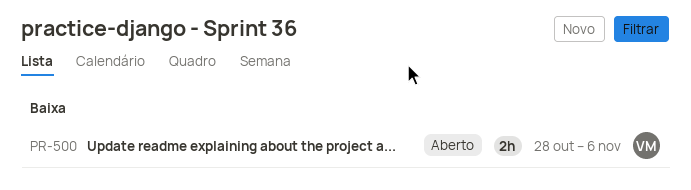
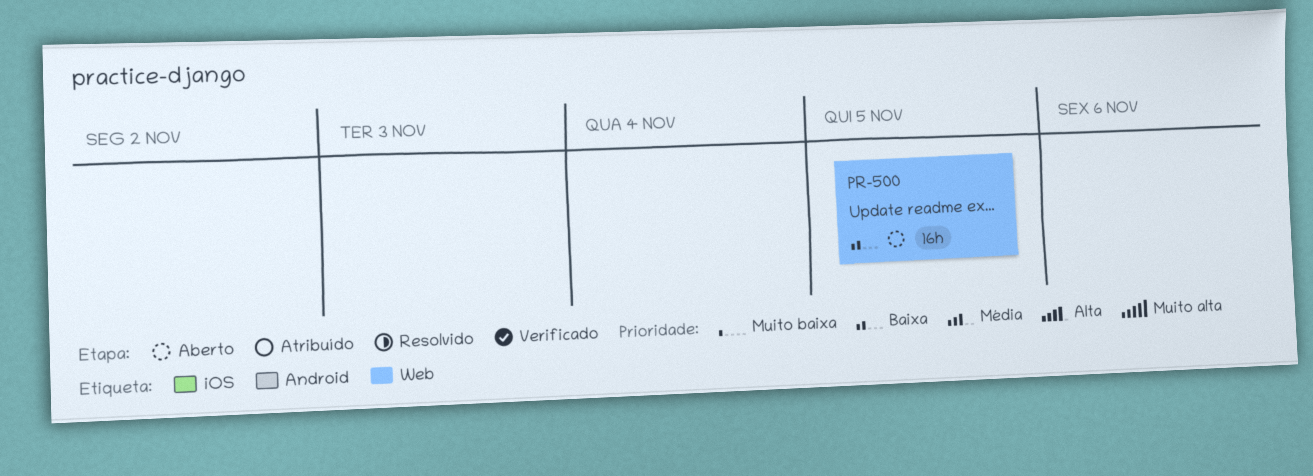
PR-500, estimate: 2h -> 16h
PR-500, due: Nov 6 -> Nov 5

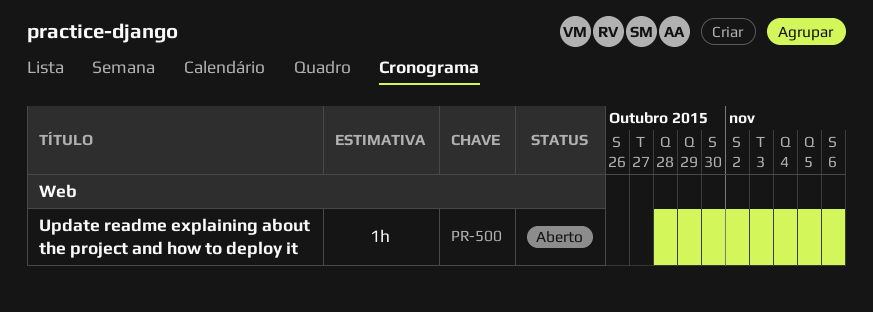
PR-500, estimate: 16h -> 1h
PR-500, due: Nov 5 -> Nov 6

